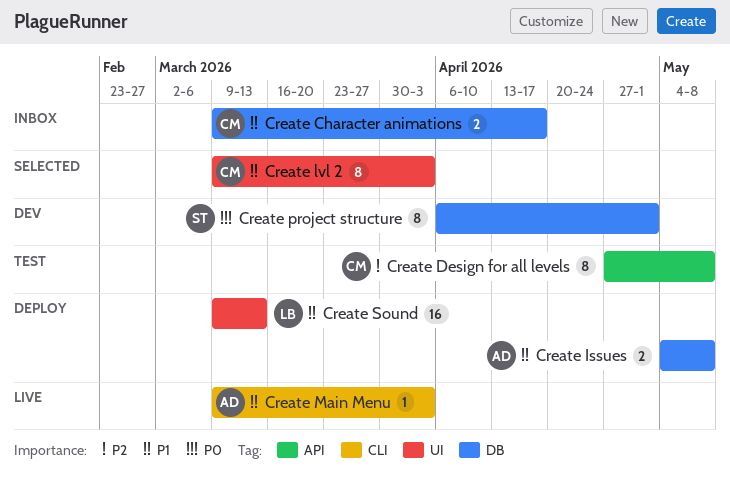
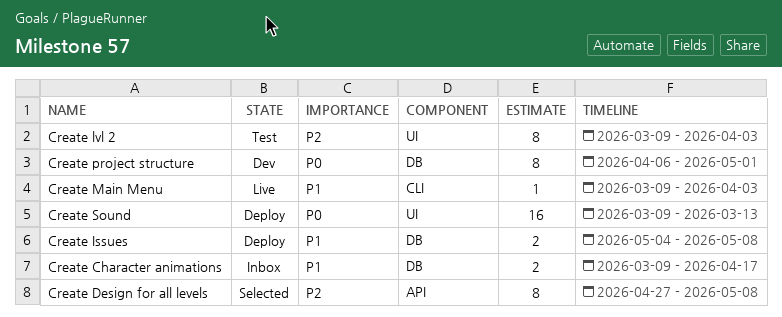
Create Design for all levels, status: Test -> Selected
Create lvl 2, status: Selected -> Test
Create lvl 2, priority: P1 -> P2
Create Sound, priority: P1 -> P0

